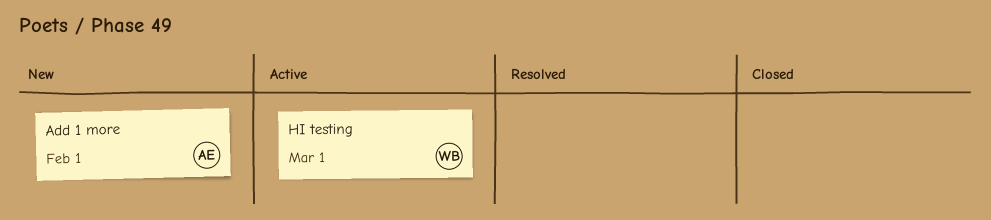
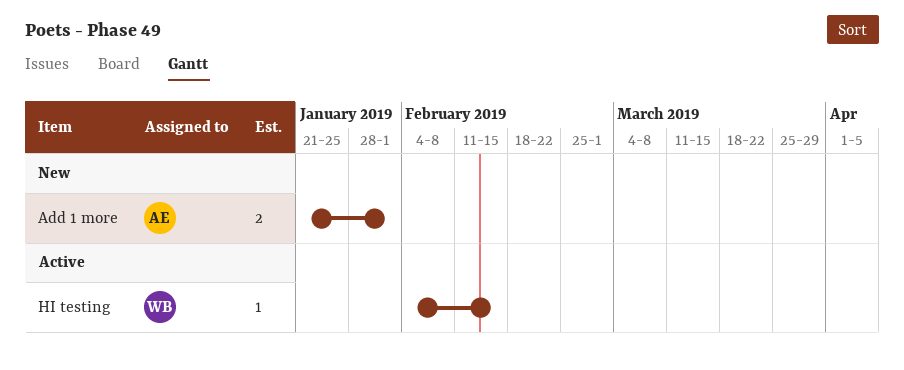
HI testing, due: Mar 1 -> Feb 15

